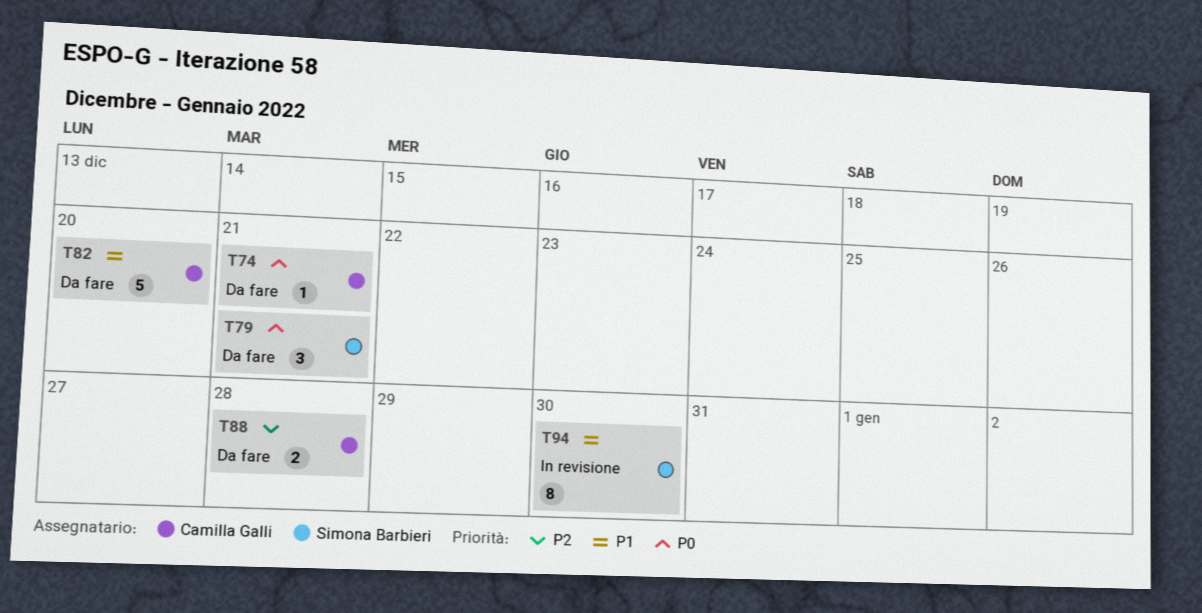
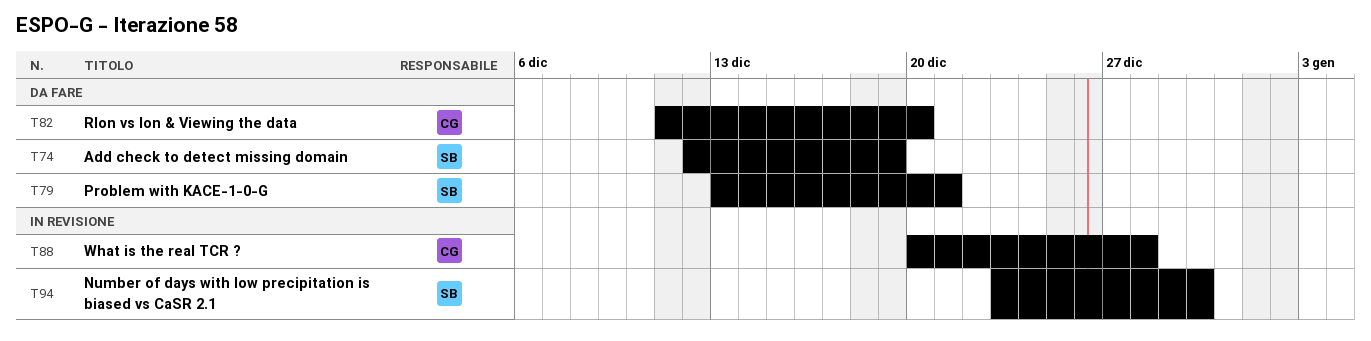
T74, owner: Camilla Galli -> Simona Barbieri
T74, due: Dec 21 -> Dec 19
T88, status: Da fare -> In revisione

